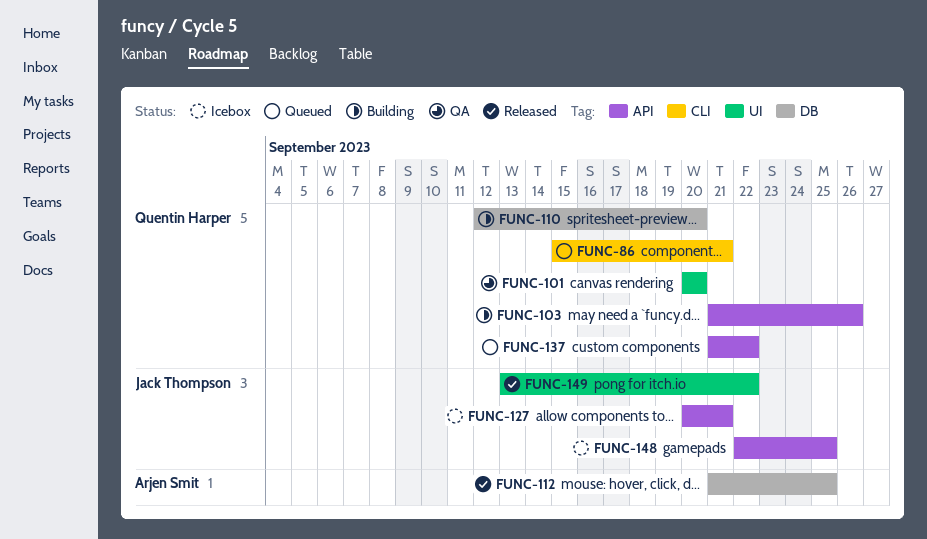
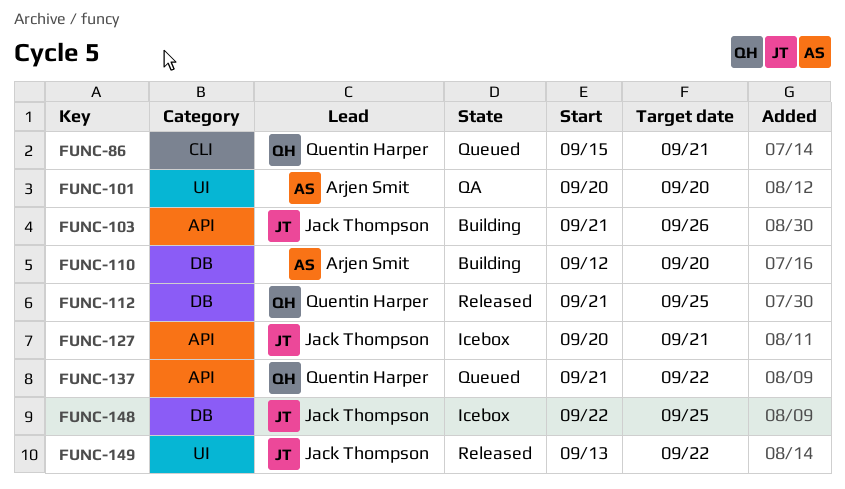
FUNC-101, owner: Quentin Harper -> Arjen Smit
FUNC-103, owner: Quentin Harper -> Jack Thompson
FUNC-110, owner: Quentin Harper -> Arjen Smit
FUNC-112, owner: Arjen Smit -> Quentin Harper
FUNC-148, label: API -> DB

